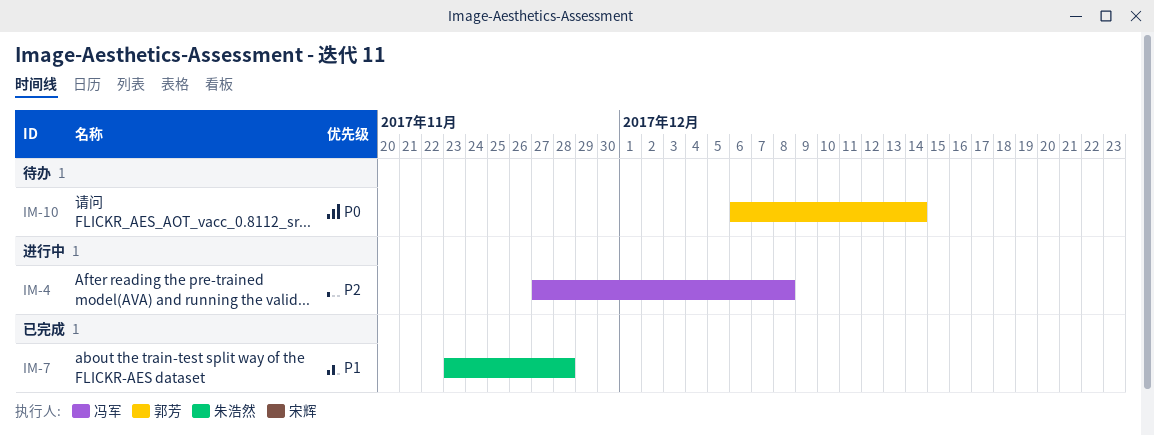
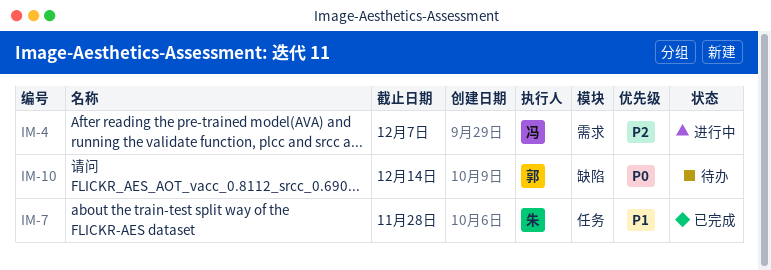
IM-4, due: Dec 8 -> Dec 7

